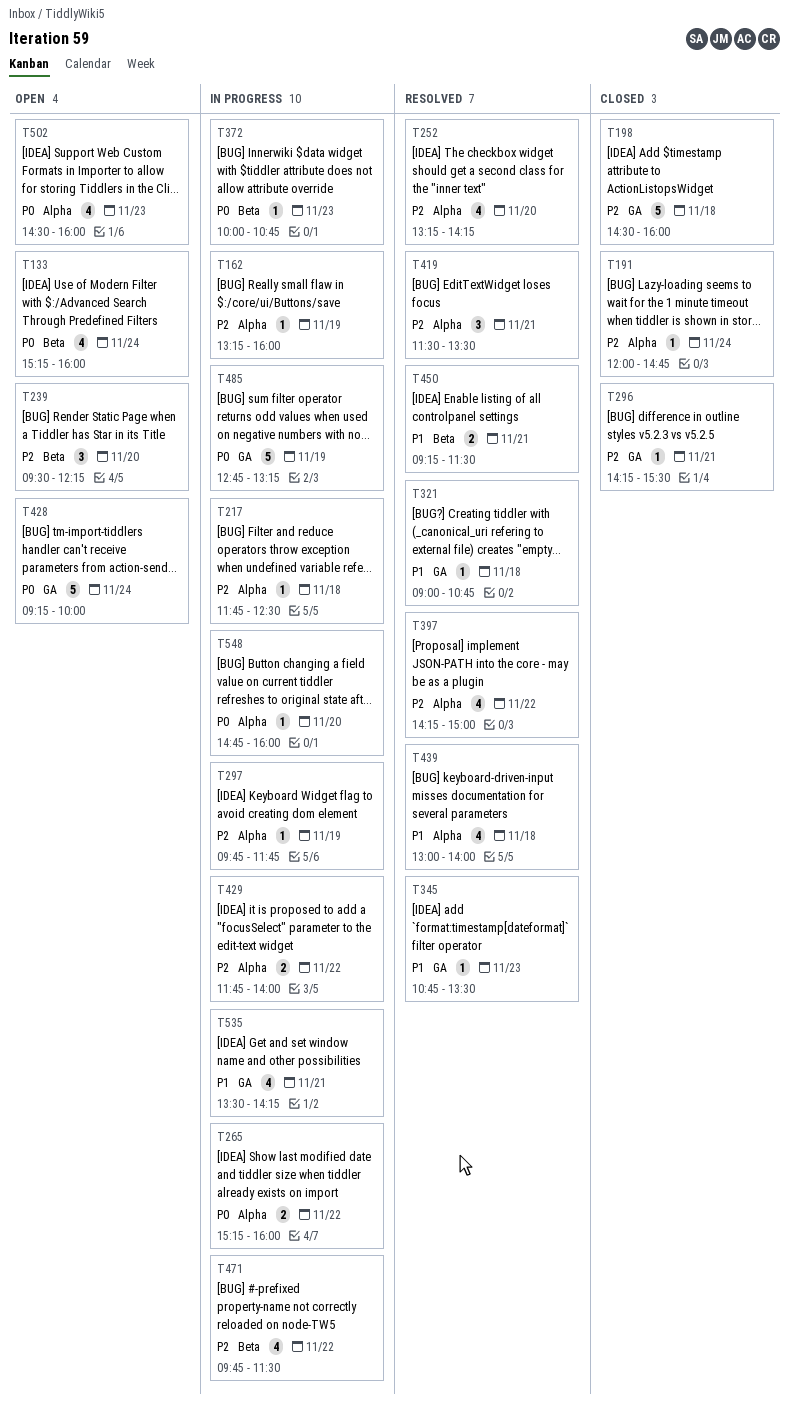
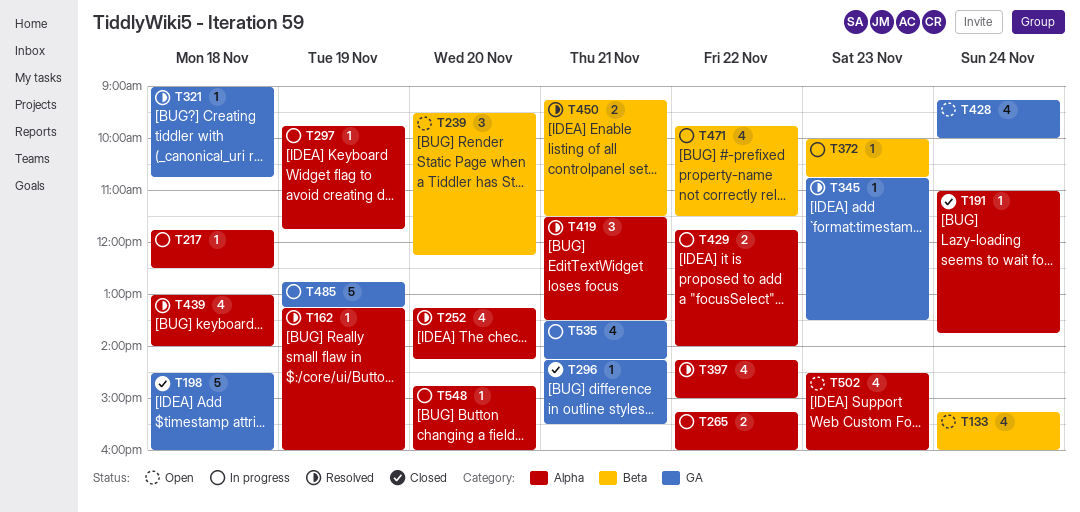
T162, status: In progress -> Resolved
T191, begins: 12:00 -> 11:00
T191, ends: 14:45 -> 13:45
T428, estimate: 5 -> 4

